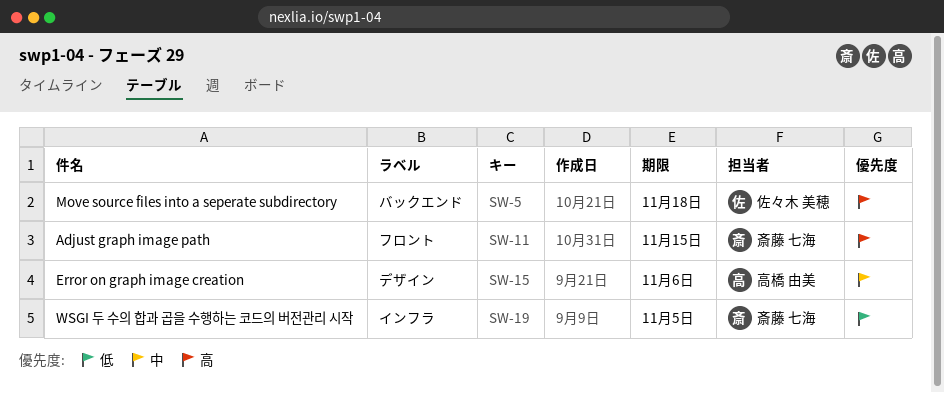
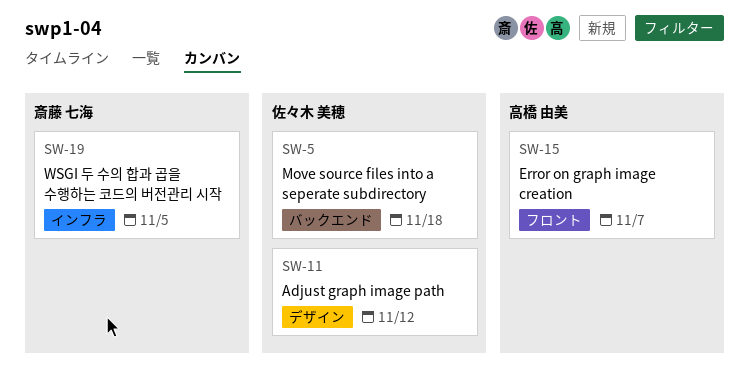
SW-11, owner: 斎藤 七海 -> 佐々木 美穂
SW-11, label: フロント -> デザイン
SW-11, due: Nov 15 -> Nov 12
SW-15, label: デザイン -> フロント
SW-15, due: Nov 6 -> Nov 7

